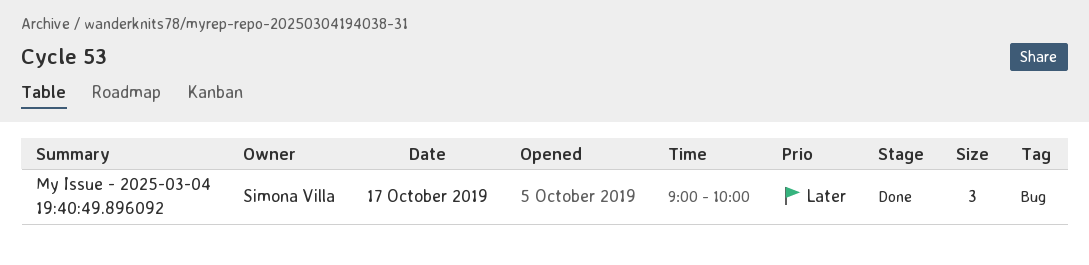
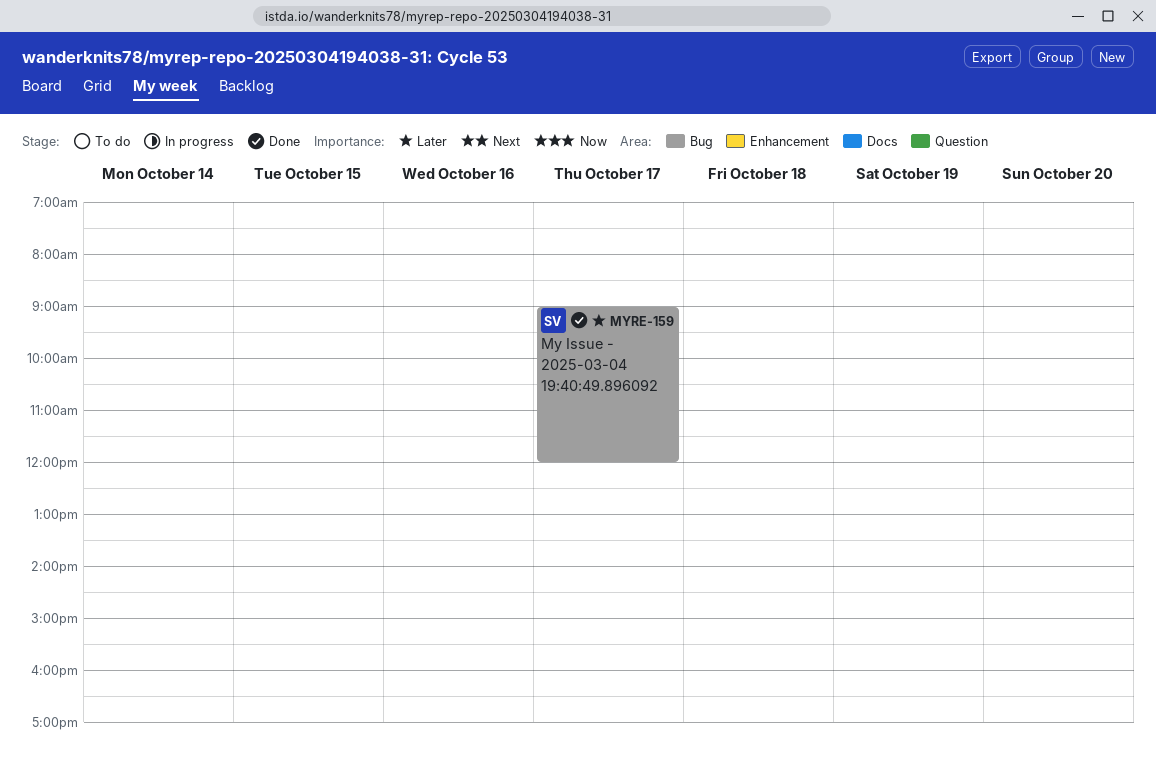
My Issue - 2025-03-04 19:40:49.896092, ends: 10:00 -> 12:00

